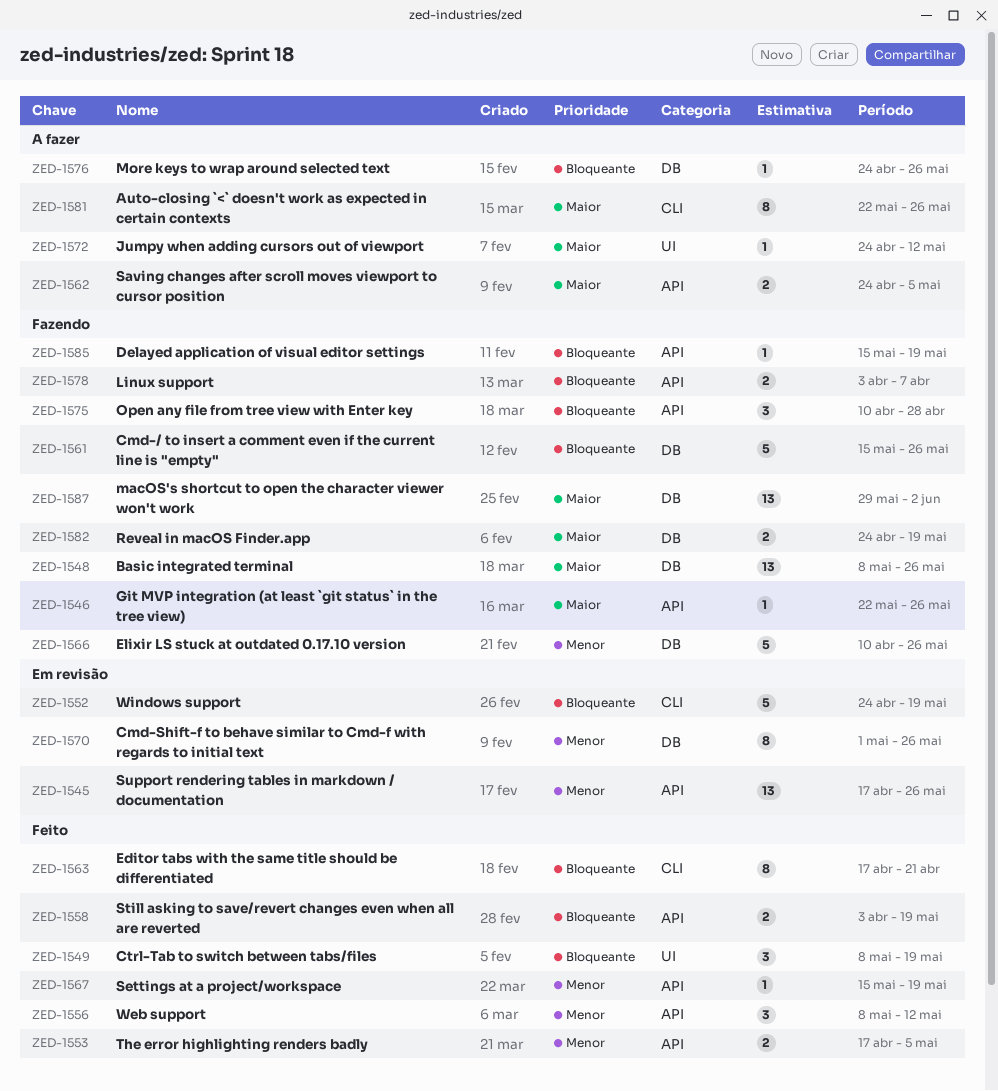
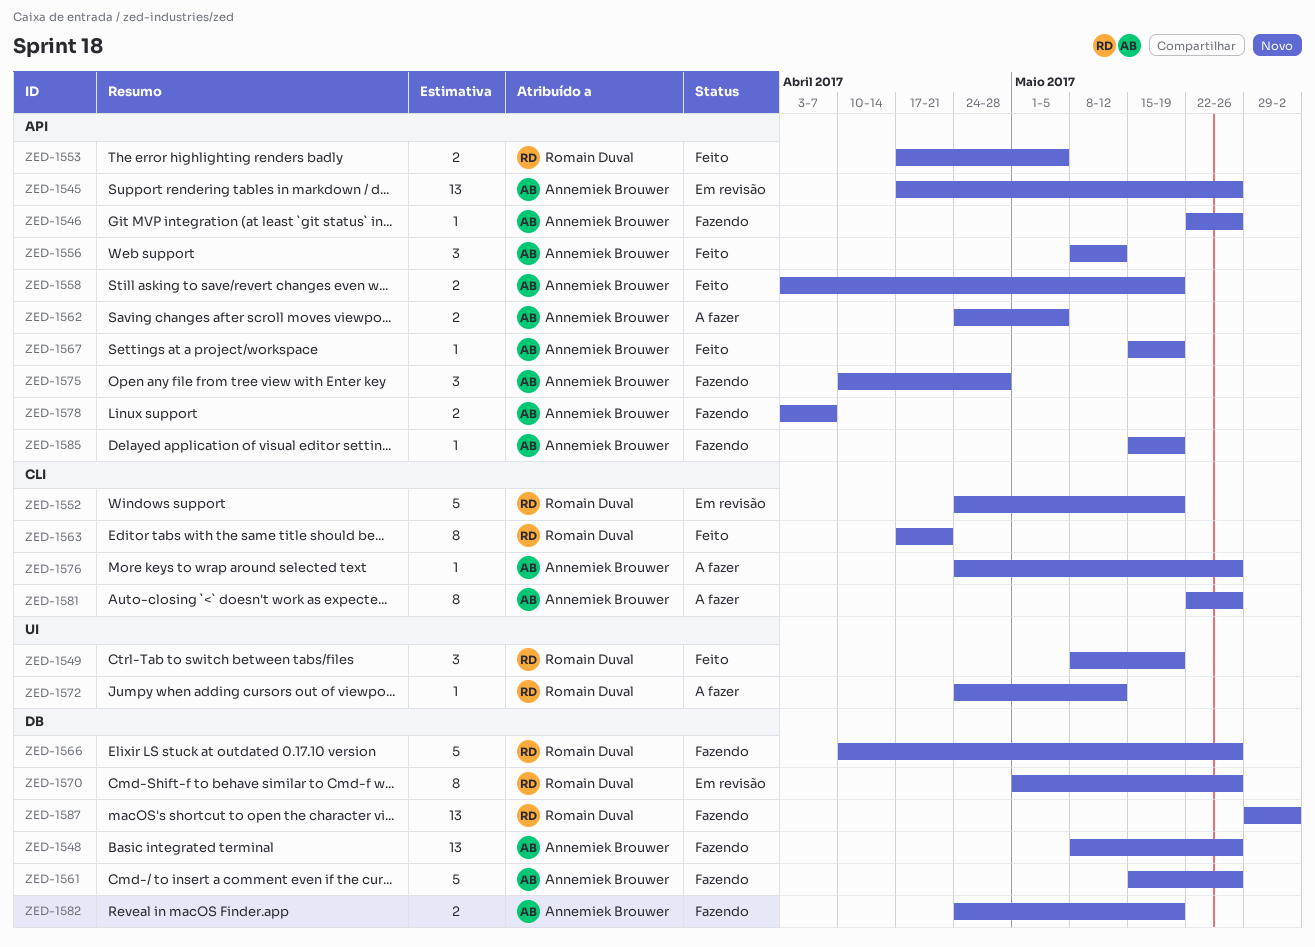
ZED-1576, label: DB -> CLI

